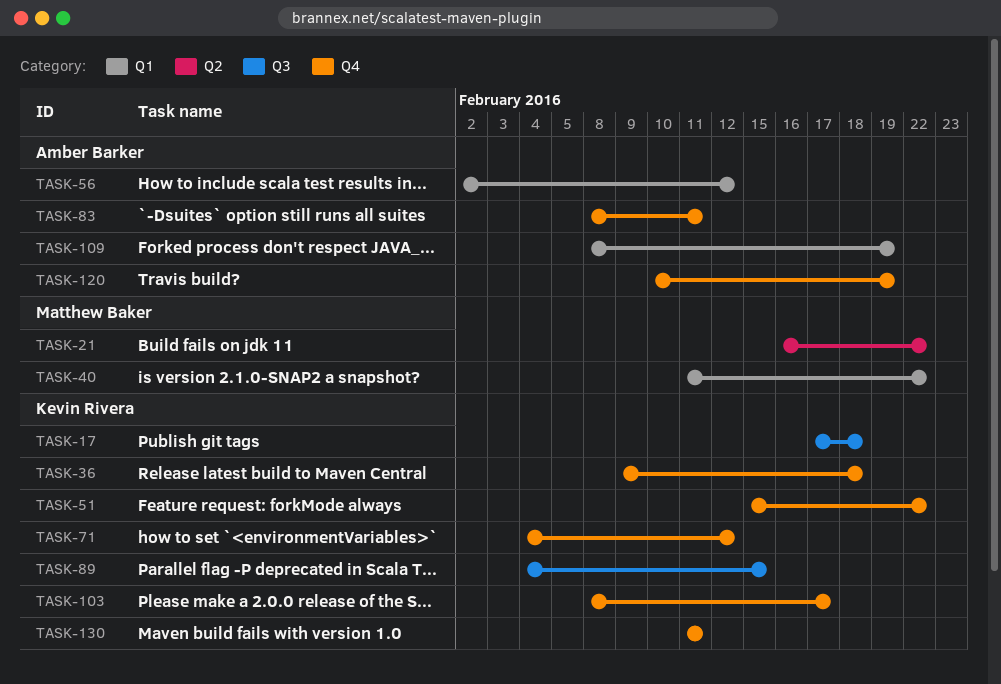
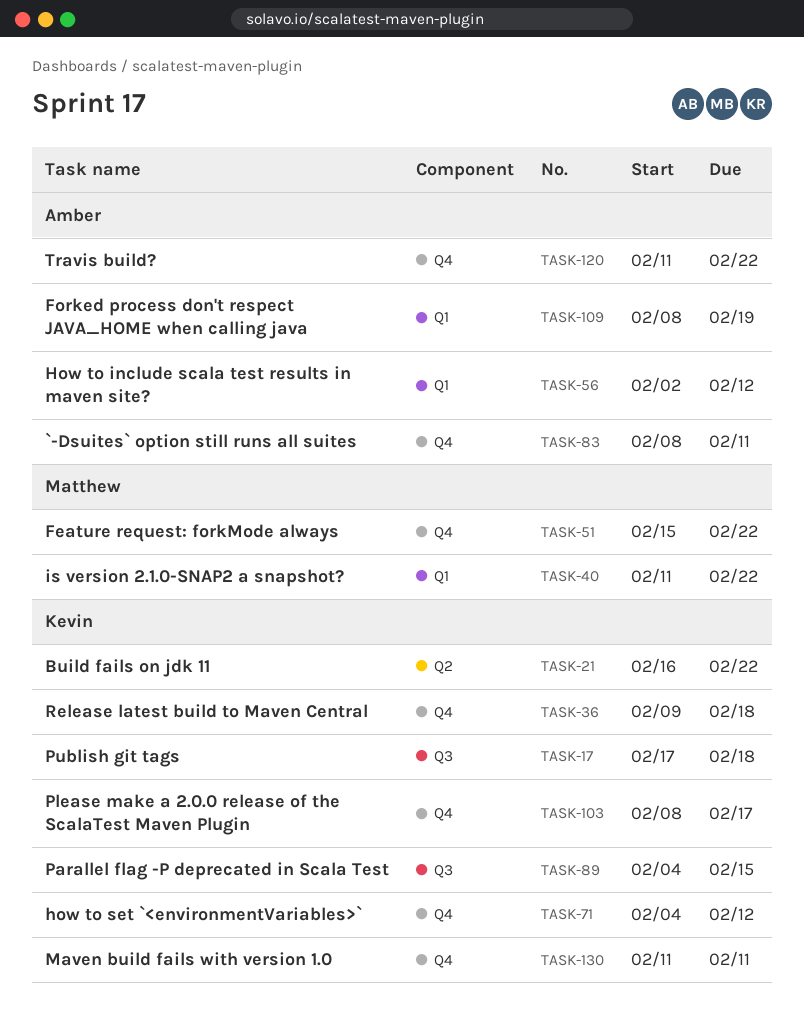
TASK-21, owner: Matthew Baker -> Kevin Rivera
TASK-51, owner: Kevin Rivera -> Matthew Baker
TASK-120, start: Feb 10 -> Feb 11
TASK-120, due: Feb 19 -> Feb 22

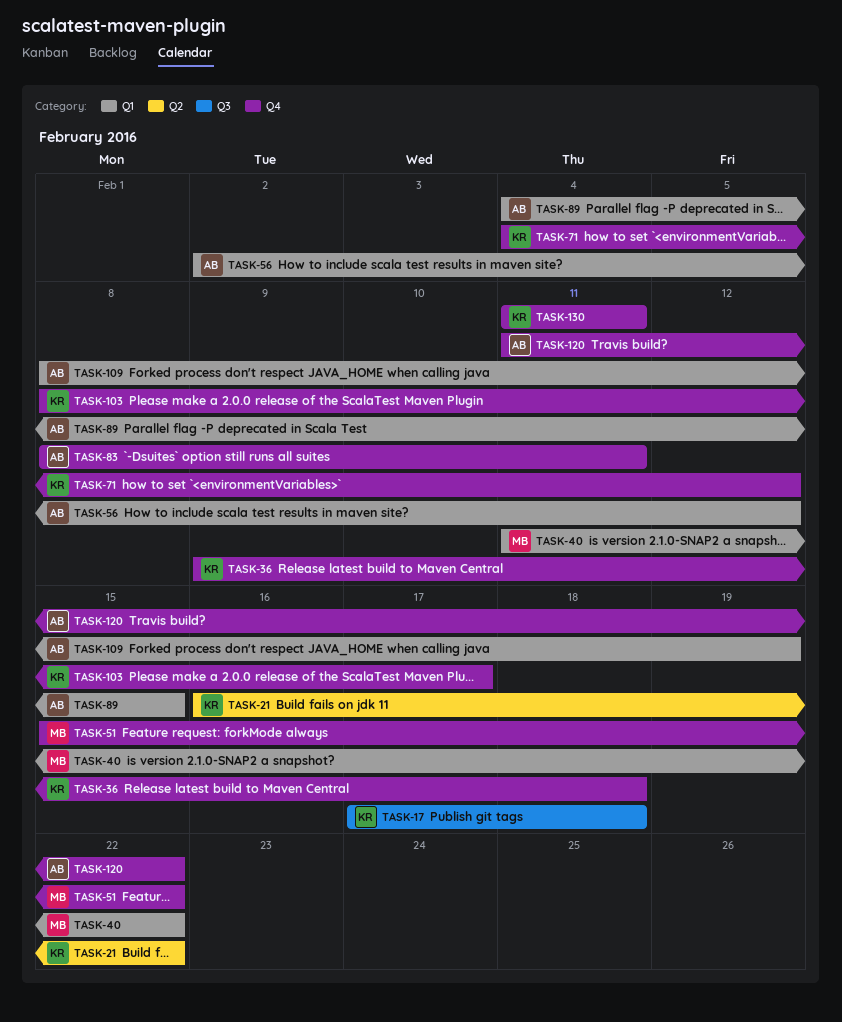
TASK-89, owner: Kevin -> Amber
TASK-89, label: Q3 -> Q1

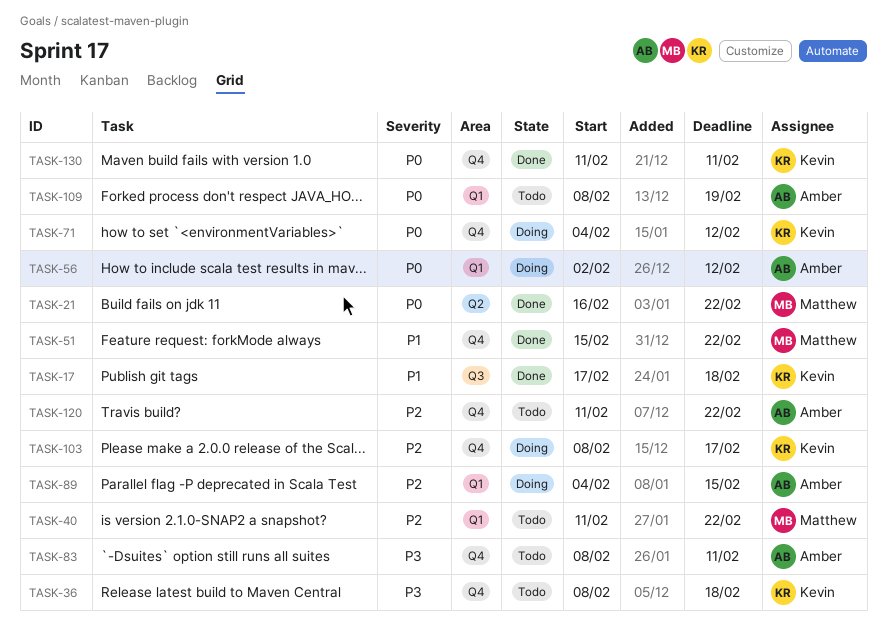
TASK-21, owner: Kevin -> Matthew
TASK-36, start: Feb 9 -> Feb 8

